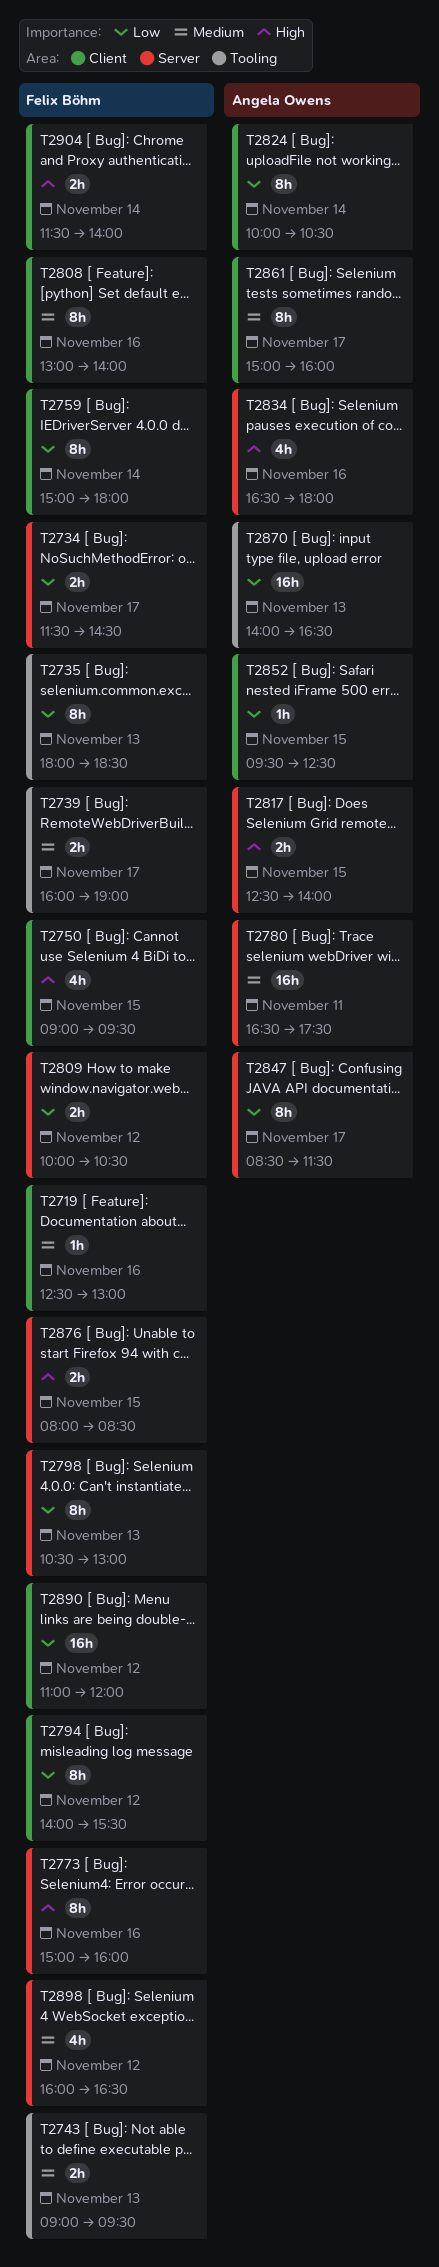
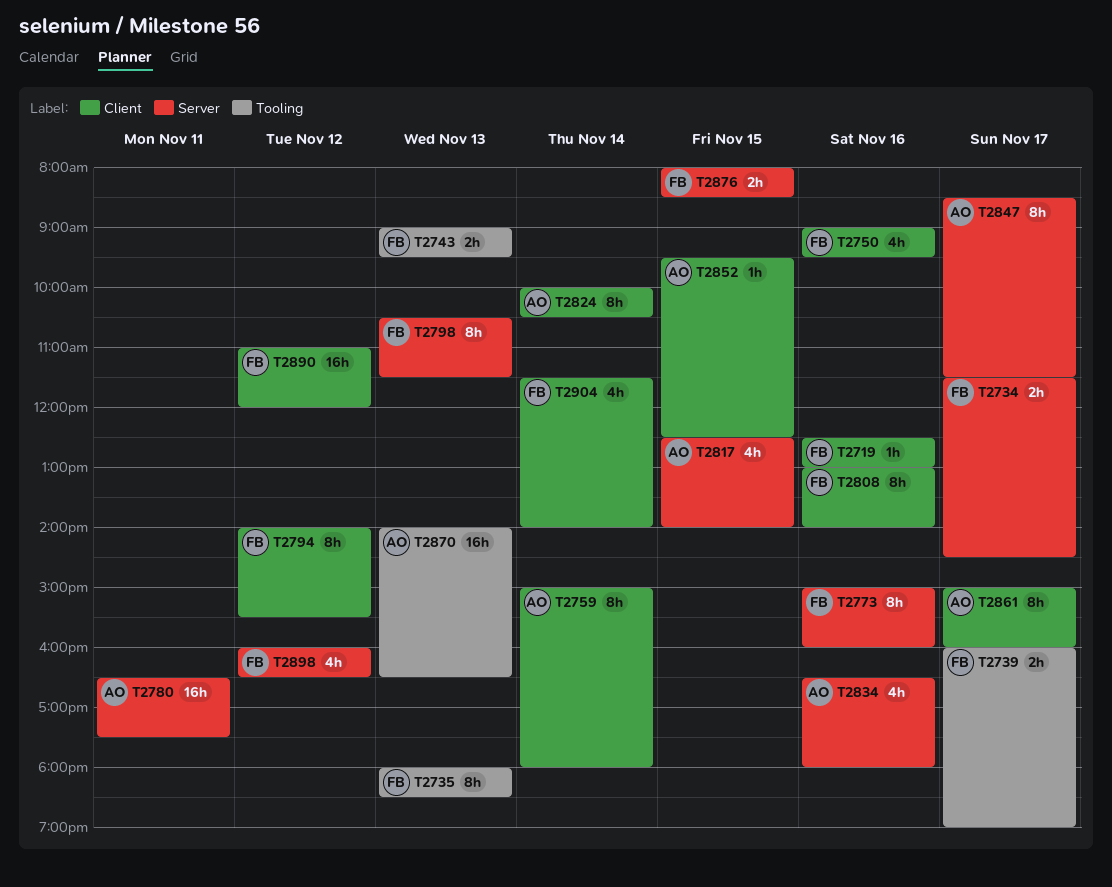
T2750, day: Nov 15 -> Nov 16
T2759, owner: Felix Böhm -> Angela Owens
T2798, ends: 13:00 -> 11:30
T2809: present -> none
T2817, estimate: 2h -> 4h
T2904, estimate: 2h -> 4h

